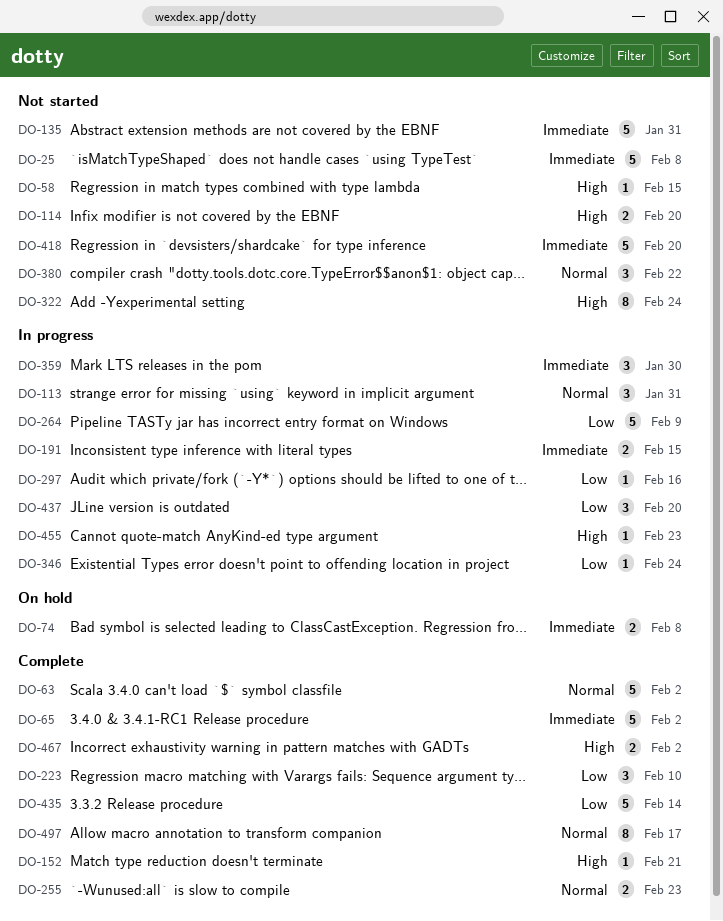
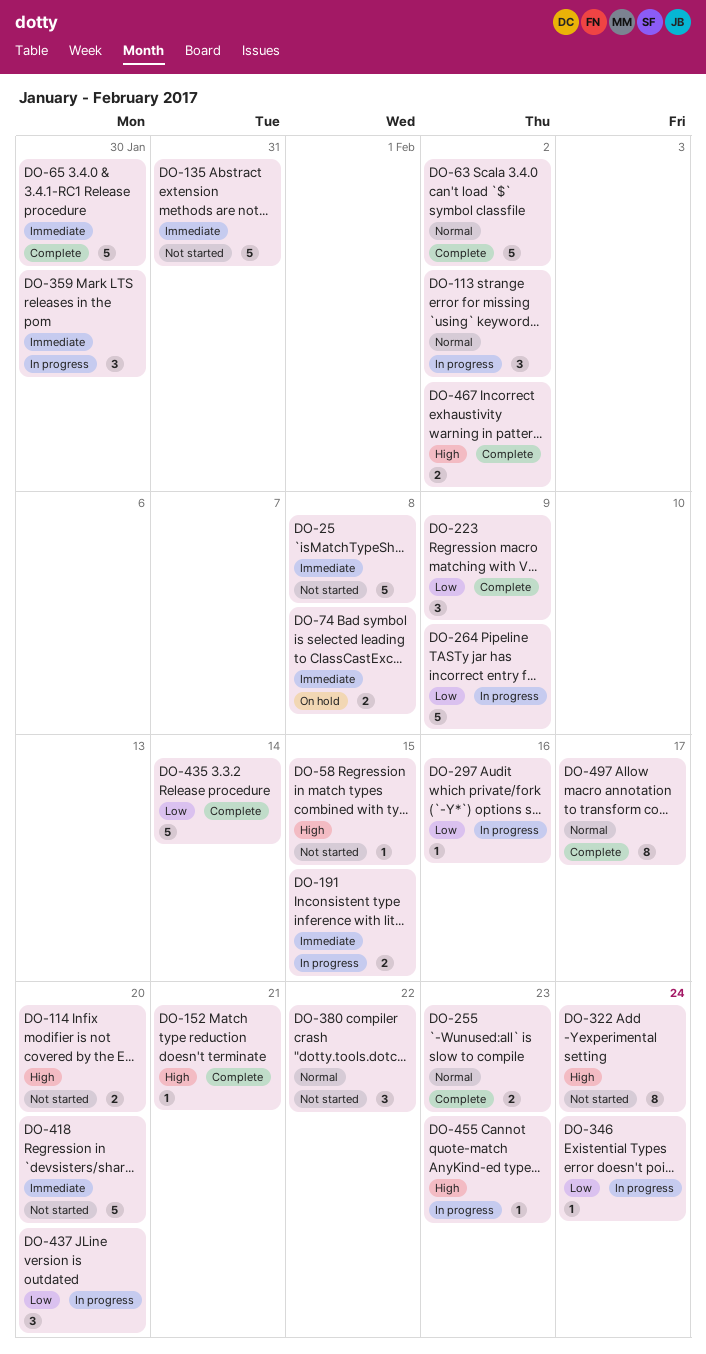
DO-65, due: Feb 2 -> Jan 30
DO-113, due: Jan 31 -> Feb 2
DO-223, due: Feb 10 -> Feb 9

